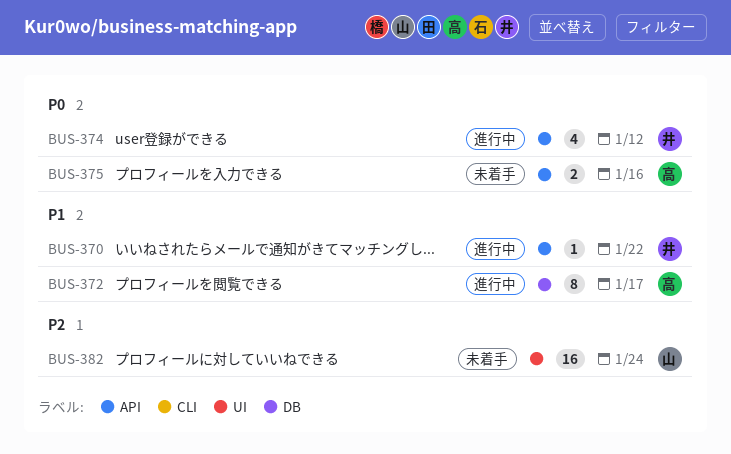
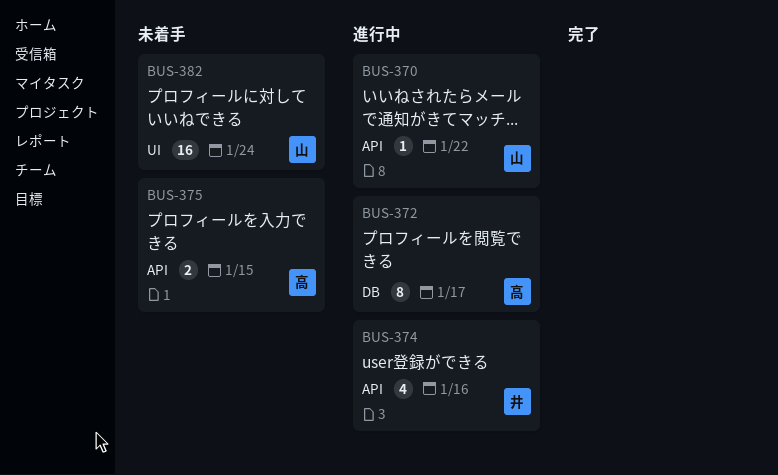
BUS-370, owner: 井 -> 山
BUS-374, due: Jan 12 -> Jan 16
BUS-375, due: Jan 16 -> Jan 15

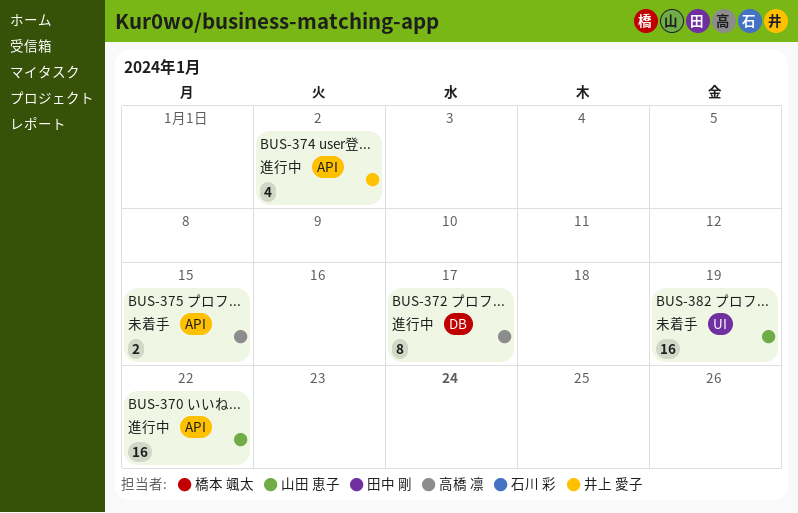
BUS-370, estimate: 1 -> 16
BUS-374, due: Jan 16 -> Jan 2
BUS-382, due: Jan 24 -> Jan 19

